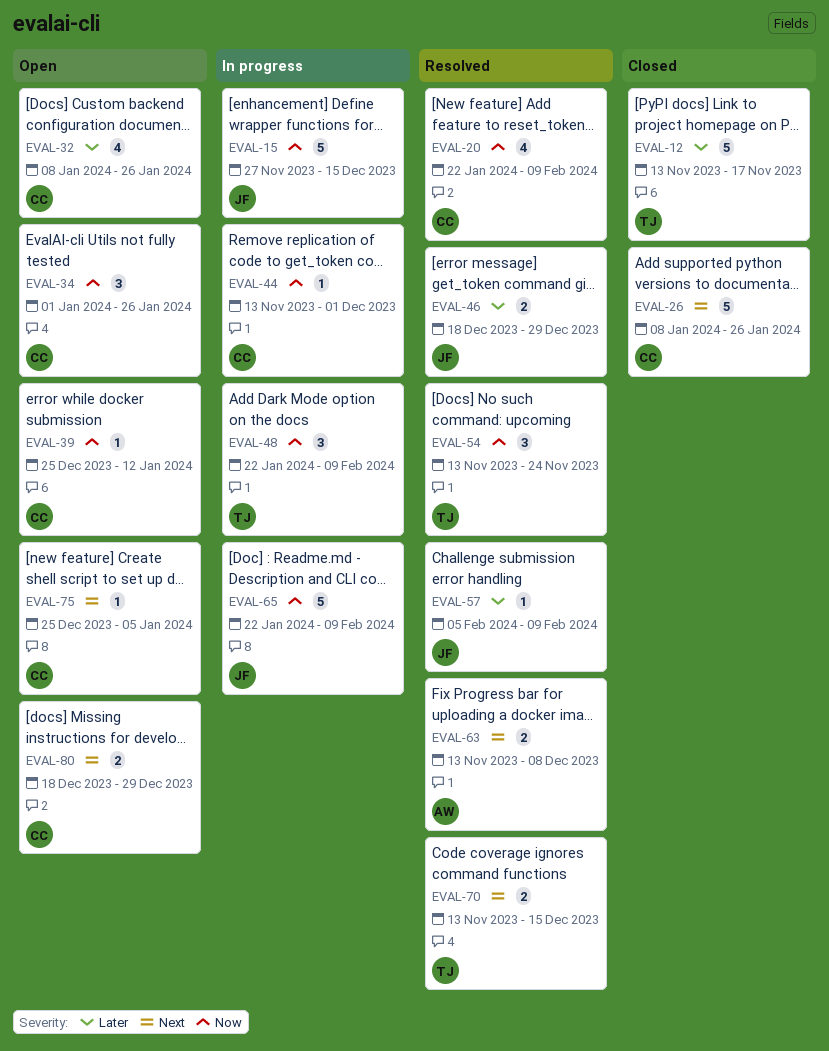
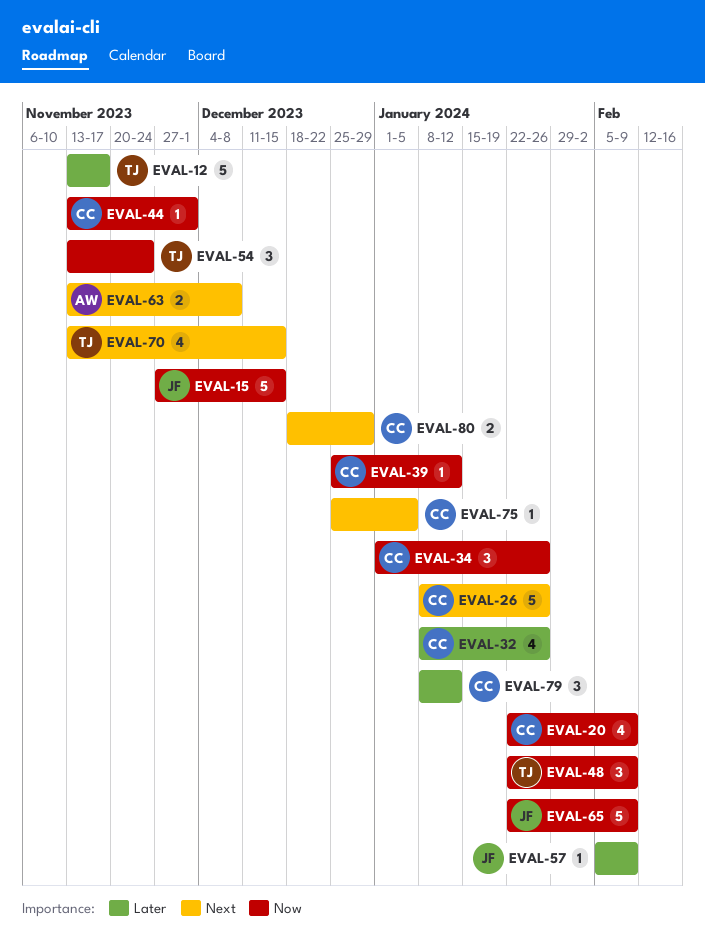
EVAL-46: present -> none
EVAL-70, estimate: 2 -> 4
EVAL-79: none -> present

